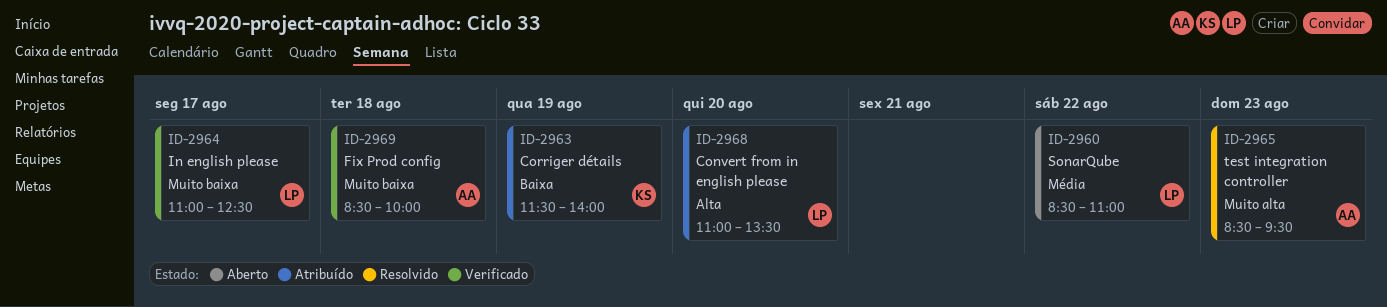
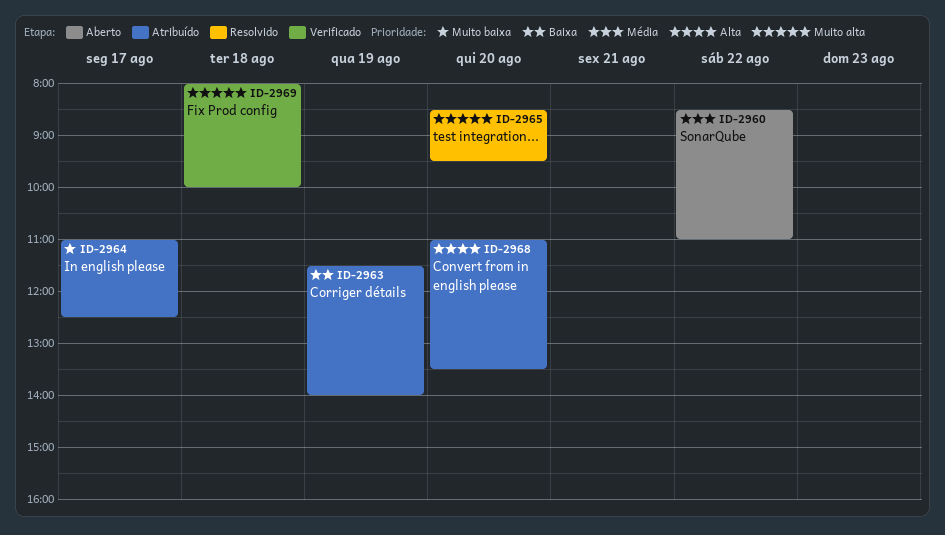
ID-2964, status: Verificado -> Atribuído
ID-2965, day: Aug 23 -> Aug 20
ID-2969, priority: Muito baixa -> Muito alta
ID-2969, begins: 08:30 -> 08:00

